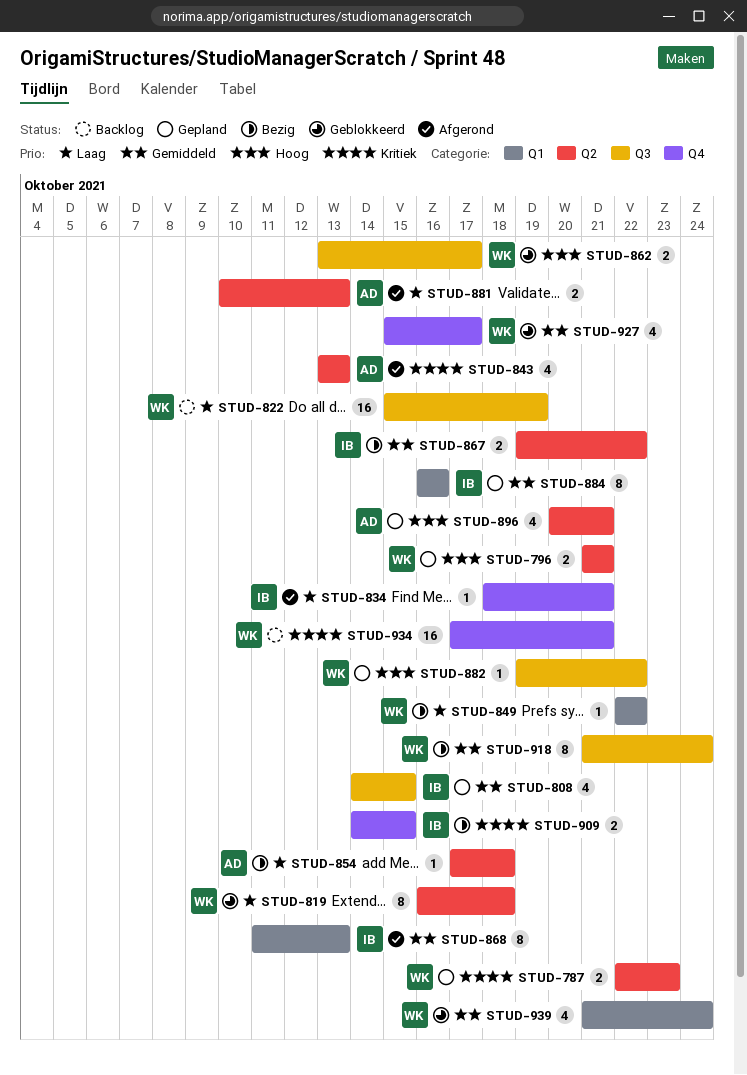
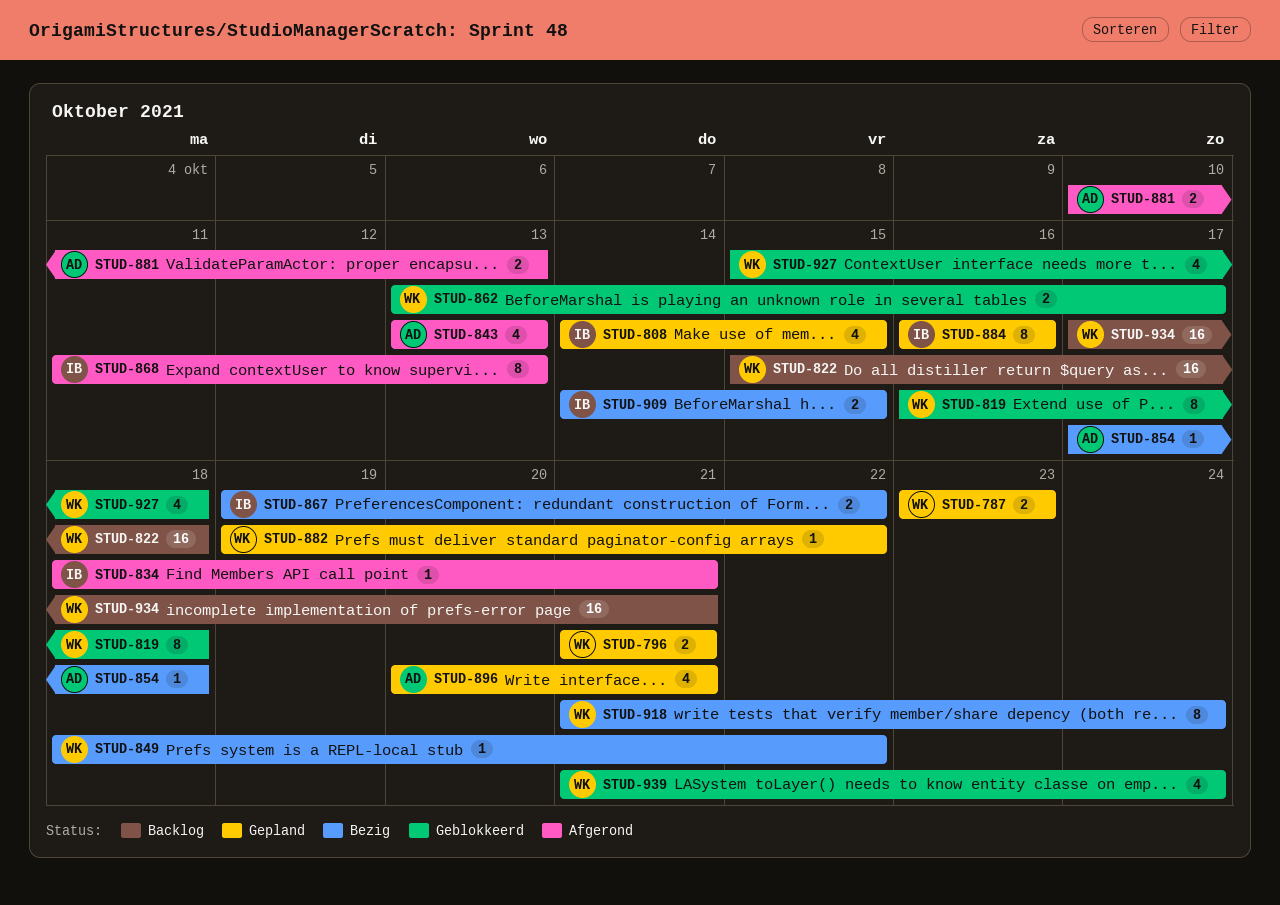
STUD-787, start: Oct 22 -> Oct 23
STUD-822, due: Oct 19 -> Oct 18
STUD-849, start: Oct 22 -> Oct 18
STUD-927, due: Oct 17 -> Oct 18

